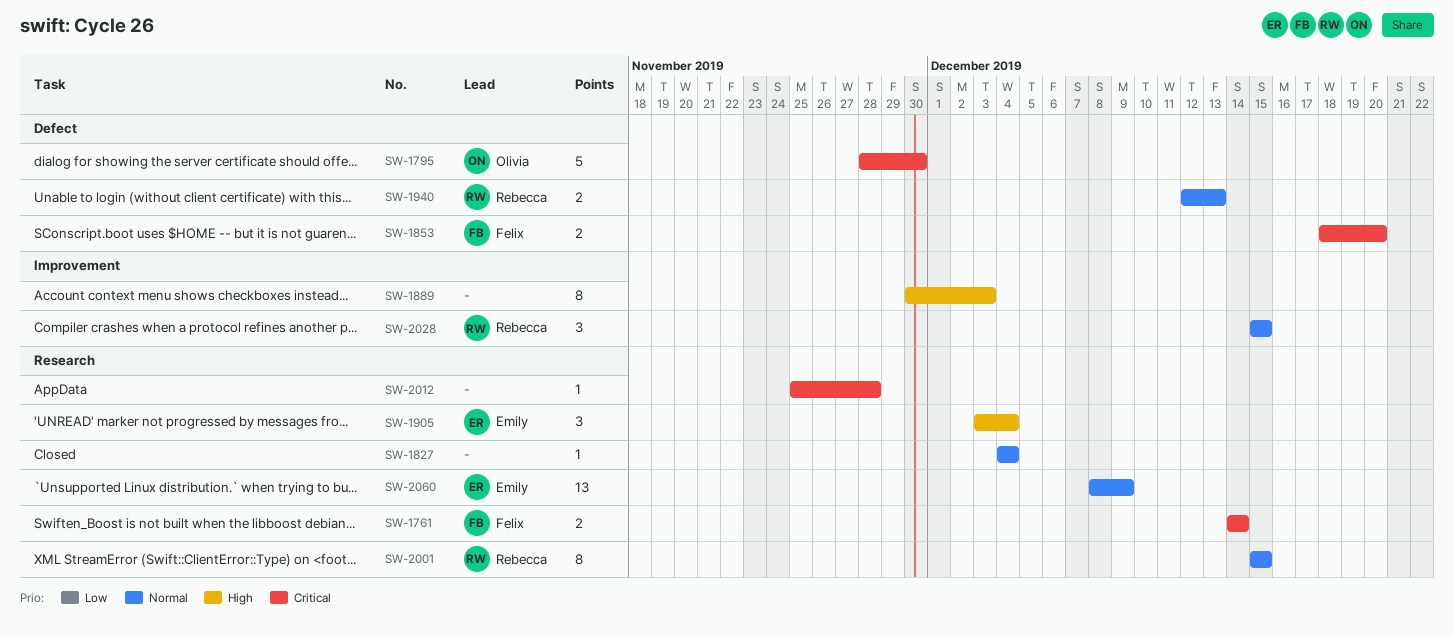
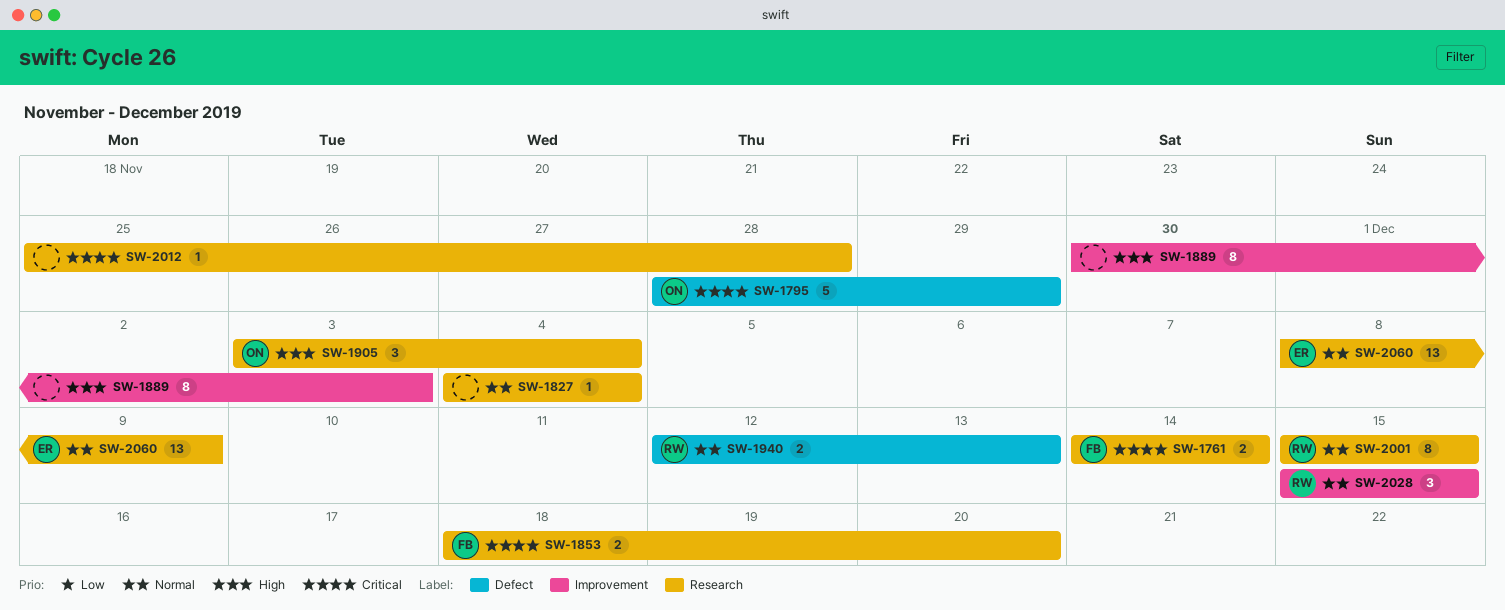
SW-1795, due: Nov 30 -> Nov 29
SW-1853, label: Defect -> Research
SW-1905, owner: Emily -> Olivia

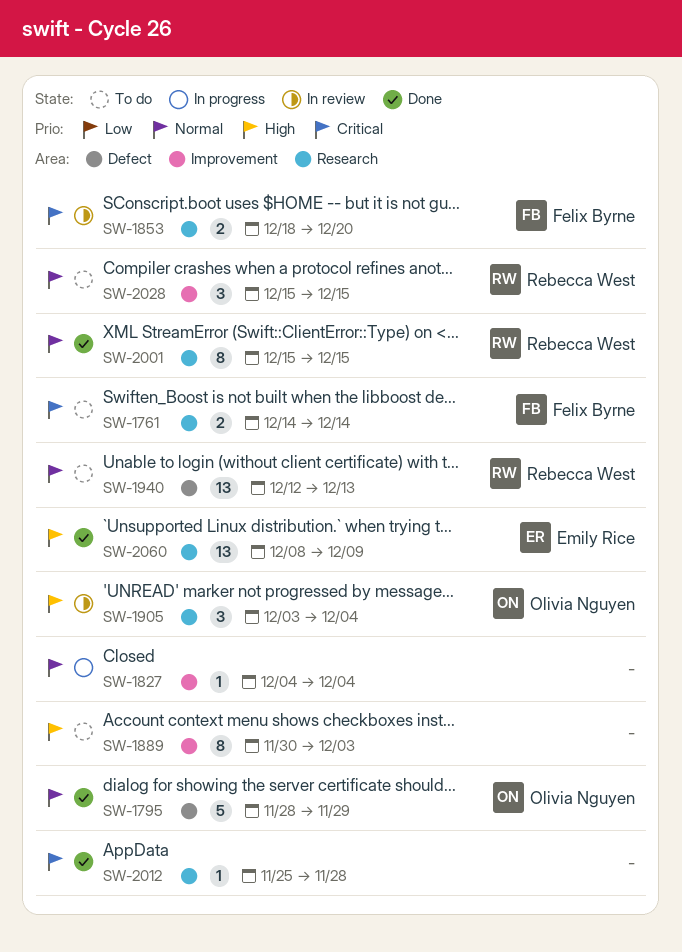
SW-1795, priority: Critical -> Normal
SW-1827, label: Research -> Improvement
SW-1940, estimate: 2 -> 13
SW-2060, priority: Normal -> High

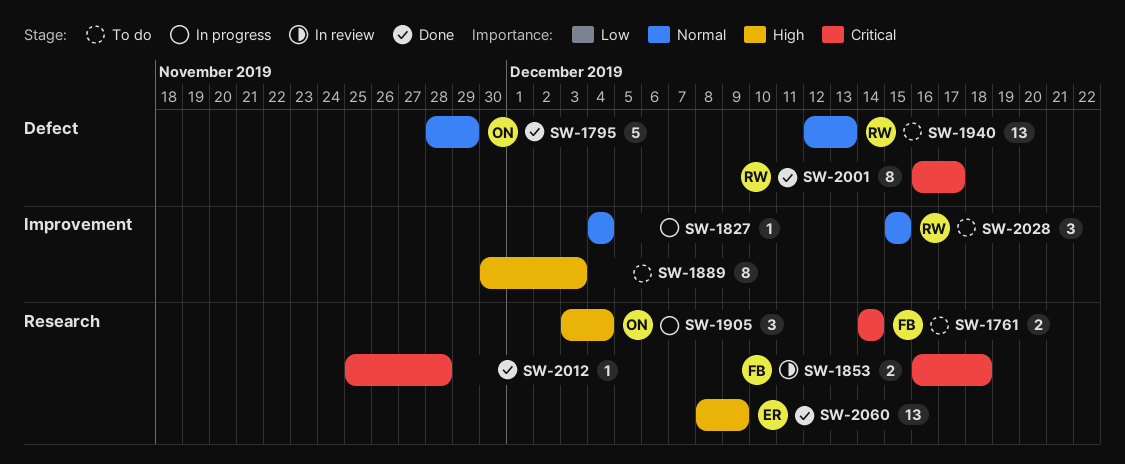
SW-1853, start: Dec 18 -> Dec 16
SW-1853, due: Dec 20 -> Dec 18
SW-1905, status: In review -> In progress
SW-2001, priority: Normal -> Critical
SW-2001, label: Research -> Defect
SW-2001, start: Dec 15 -> Dec 16
SW-2001, due: Dec 15 -> Dec 17

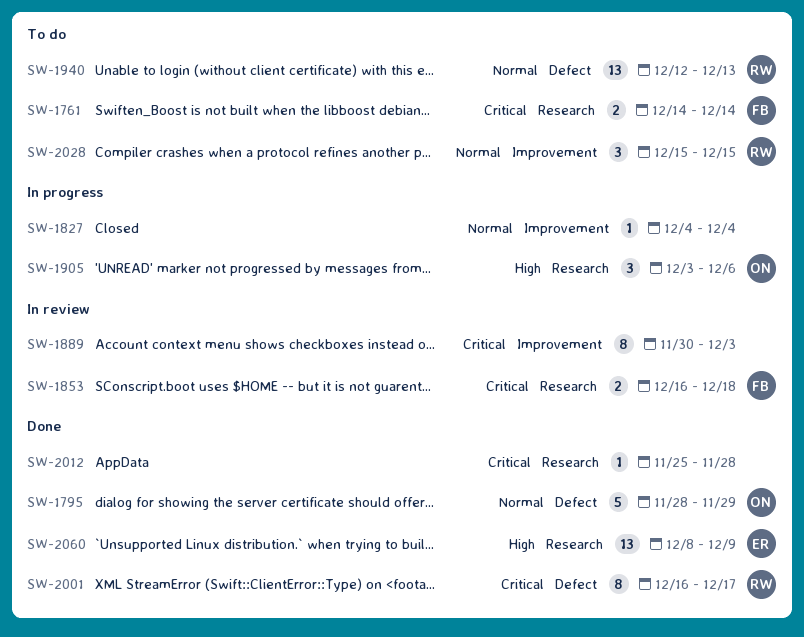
SW-1889, status: To do -> In review
SW-1889, priority: High -> Critical
SW-1905, due: Dec 4 -> Dec 6

